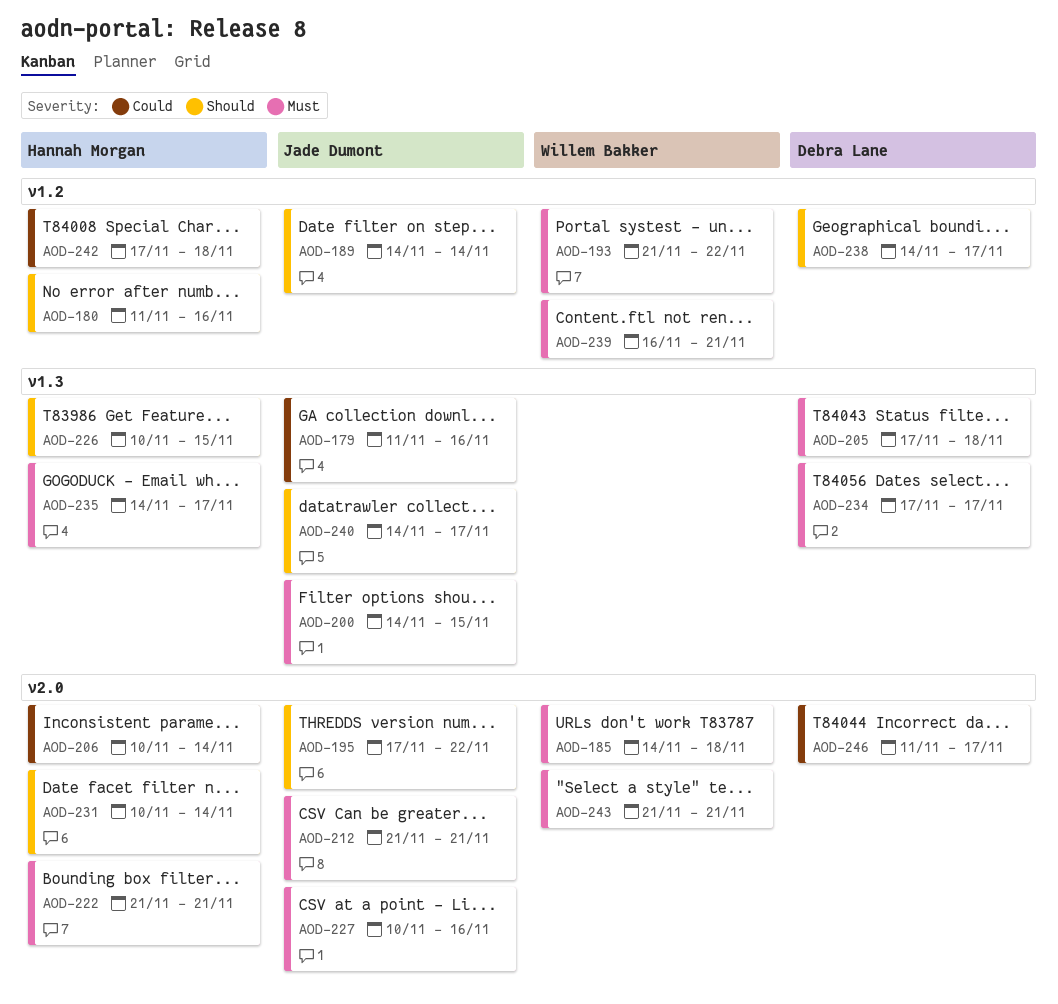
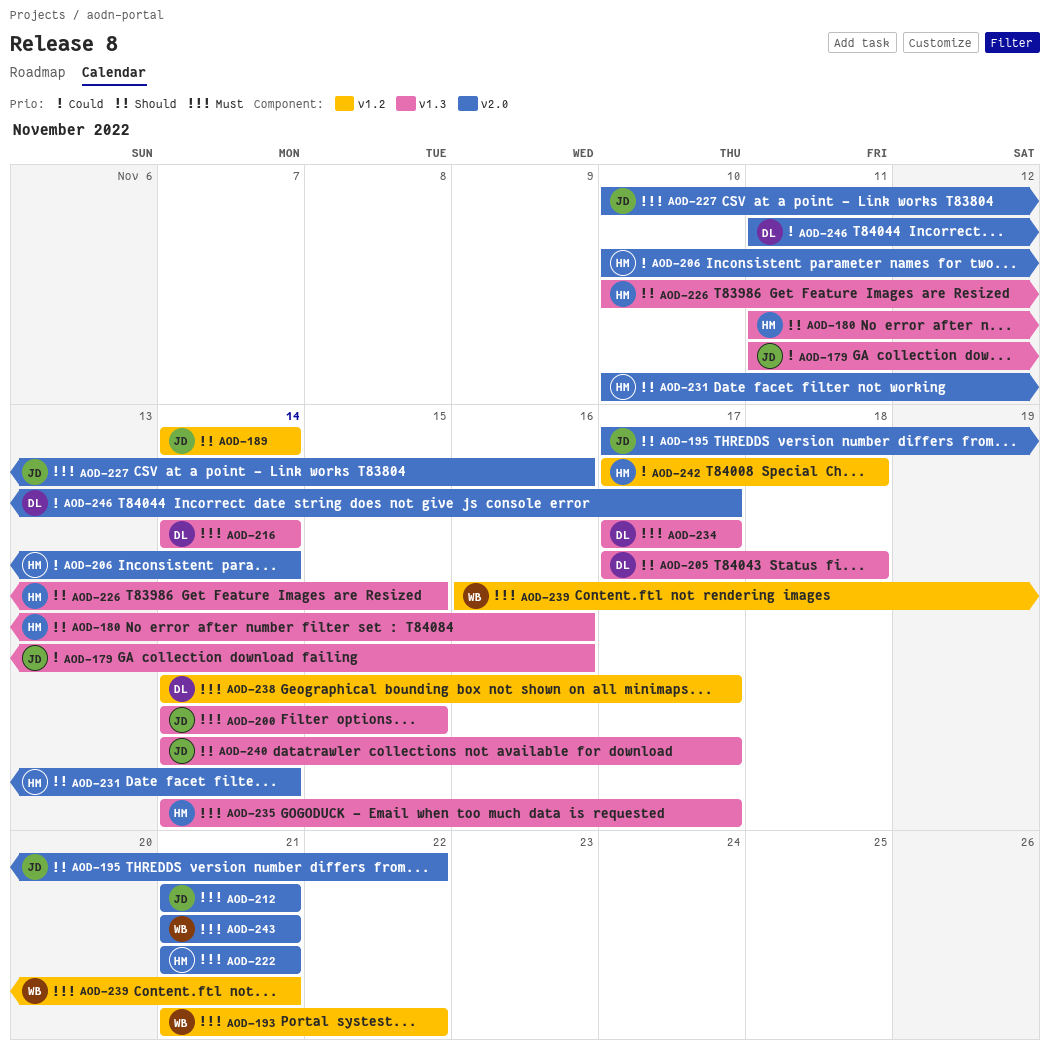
AOD-180, label: v1.2 -> v1.3
AOD-185: present -> none
AOD-205, priority: Must -> Should
AOD-216: none -> present
AOD-238, priority: Should -> Must

